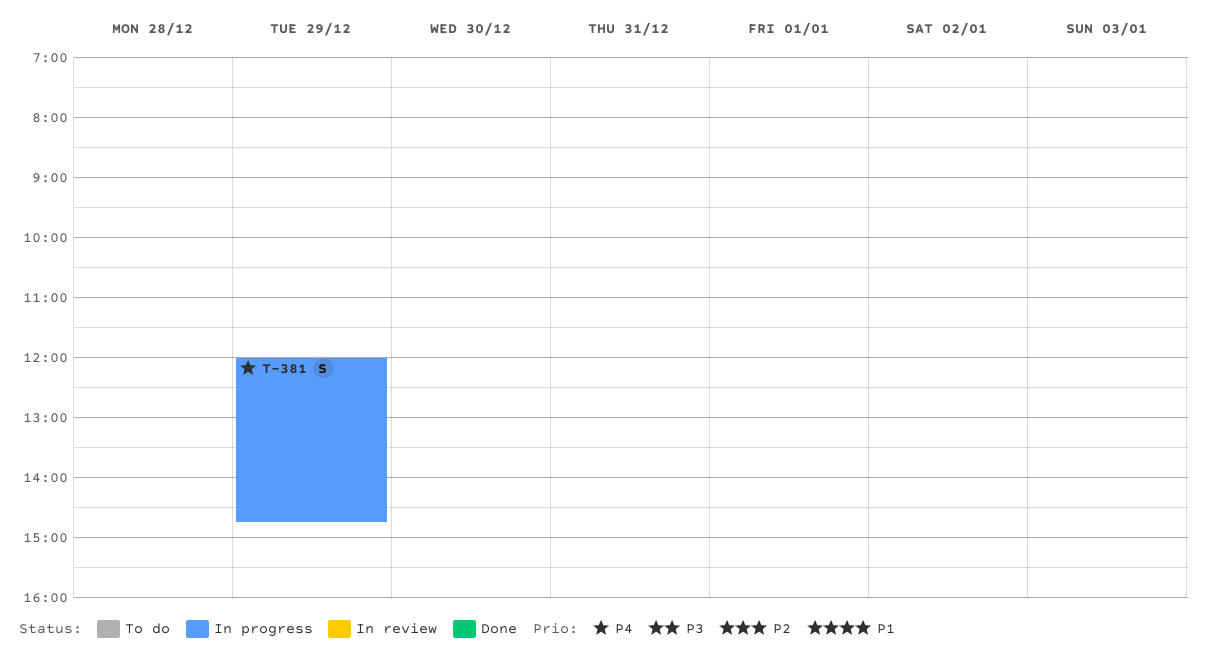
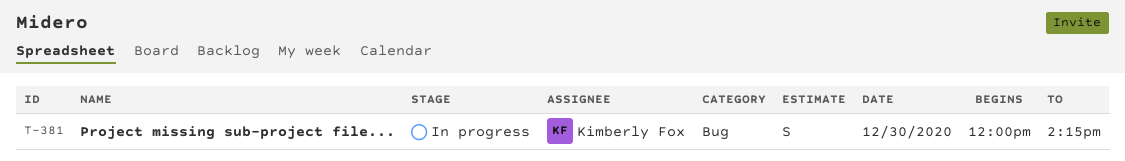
T-381, day: Dec 29 -> Dec 30
T-381, ends: 14:45 -> 14:15

